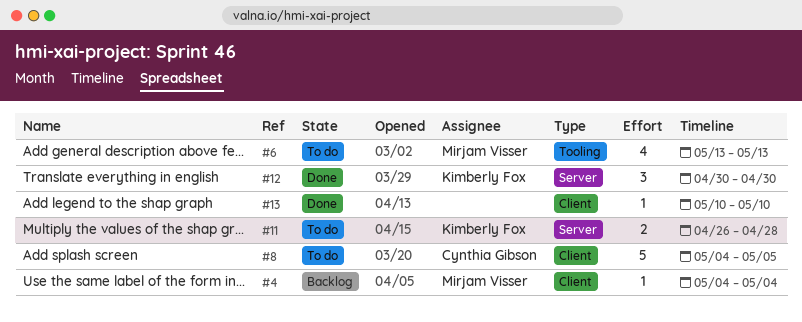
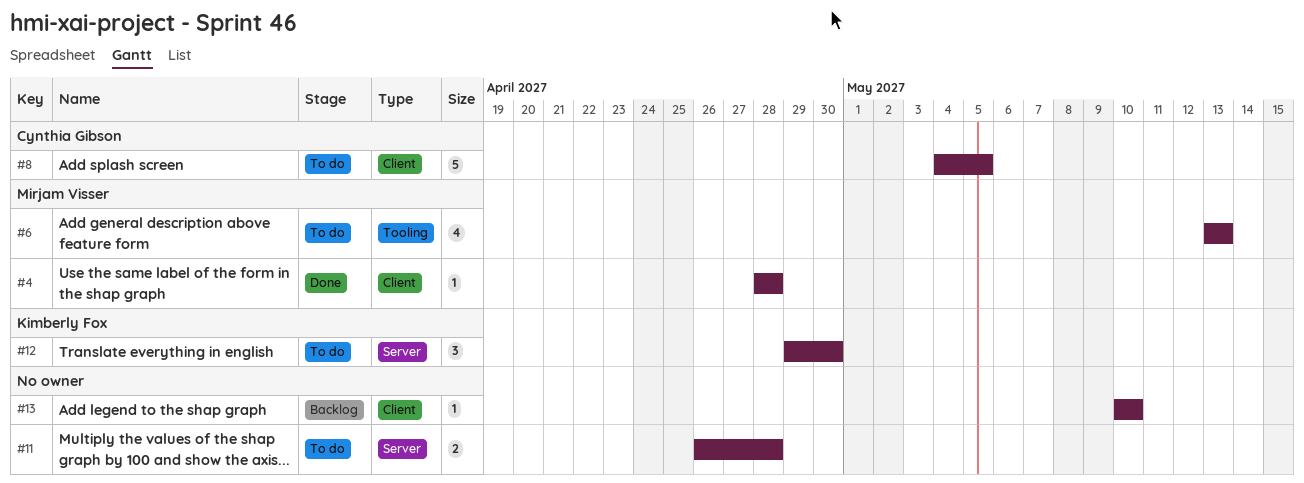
#4, status: Backlog -> Done
#4, start: May 4 -> Apr 28
#4, due: May 4 -> Apr 28
#11, owner: Kimberly Fox -> none
#12, status: Done -> To do
#12, start: Apr 30 -> Apr 29
#13, status: Done -> Backlog

